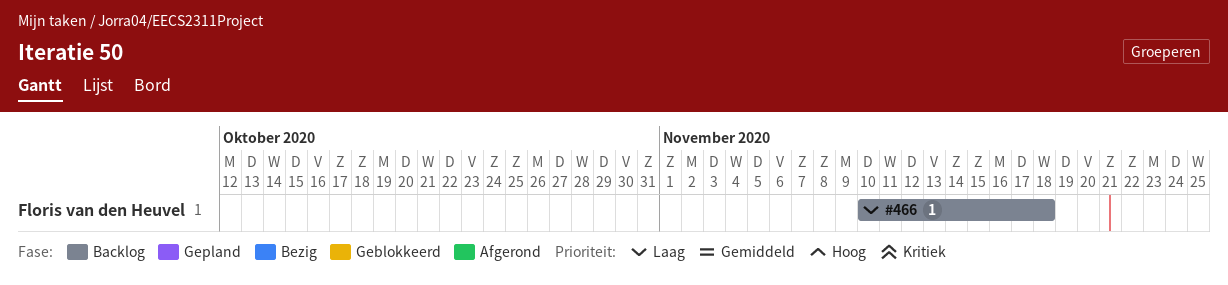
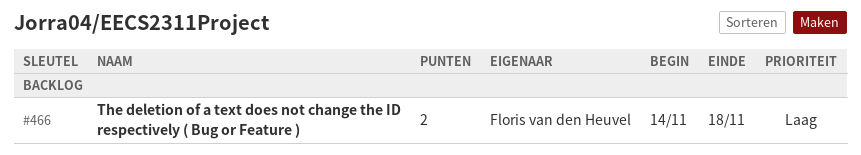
#466, estimate: 1 -> 2
#466, start: Nov 10 -> Nov 14

